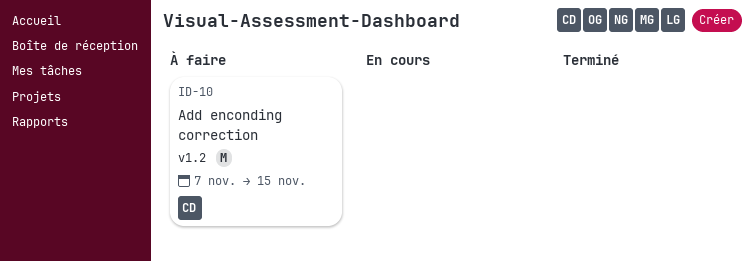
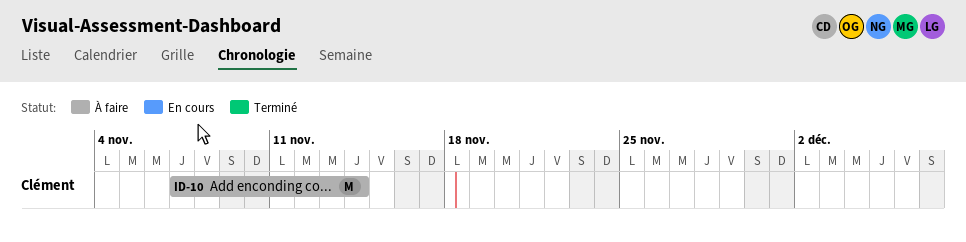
ID-10, due: Nov 15 -> Nov 14

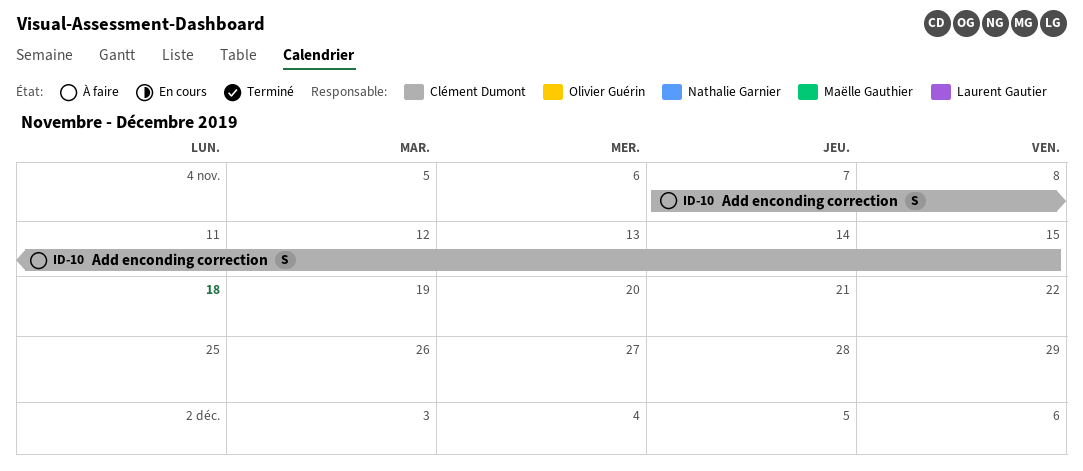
ID-10, estimate: M -> S
ID-10, due: Nov 14 -> Nov 15

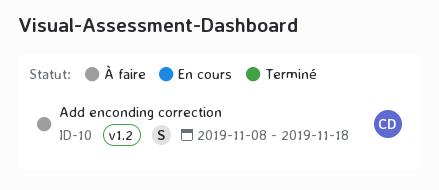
ID-10, start: Nov 7 -> Nov 8
ID-10, due: Nov 15 -> Nov 18

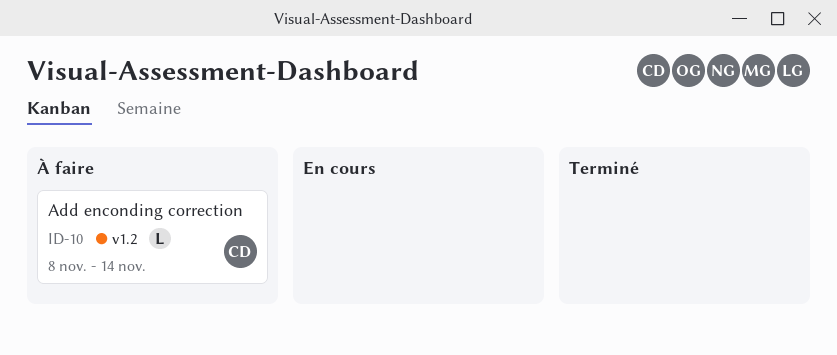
ID-10, estimate: S -> L
ID-10, due: Nov 18 -> Nov 14

